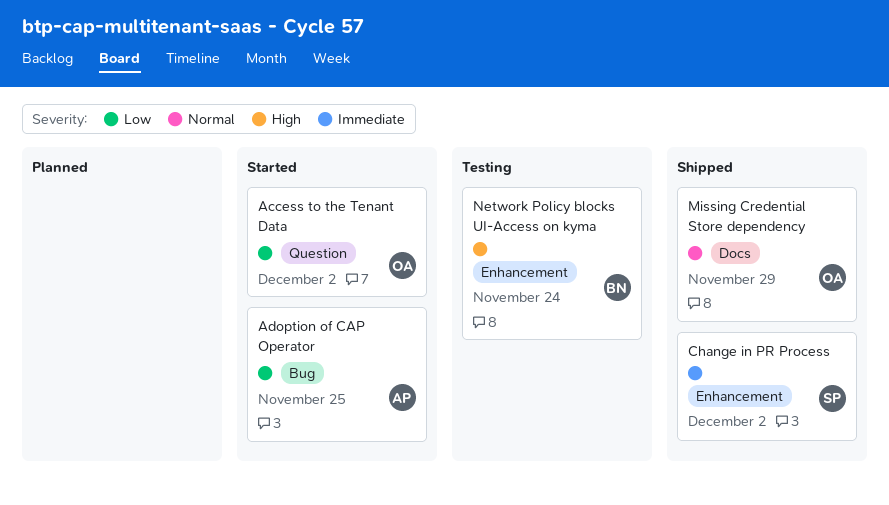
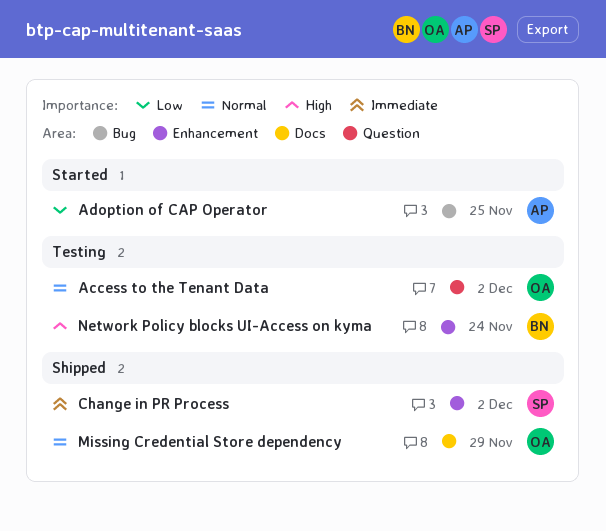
Access to the Tenant Data, status: Started -> Testing
Access to the Tenant Data, priority: Low -> Normal

